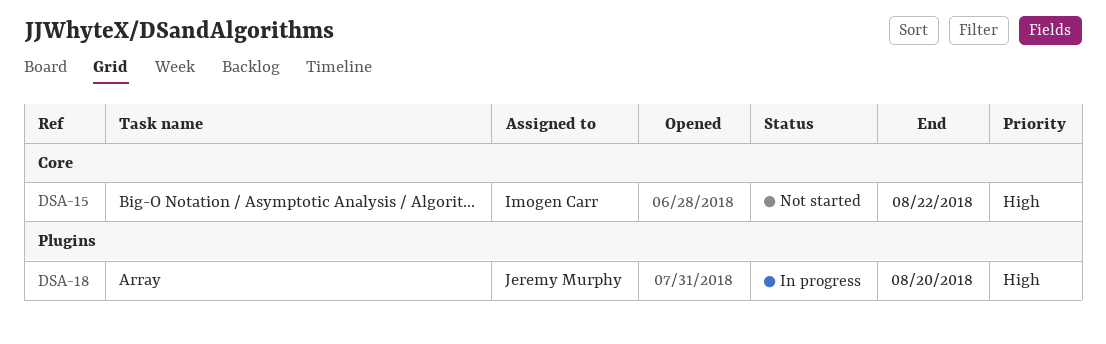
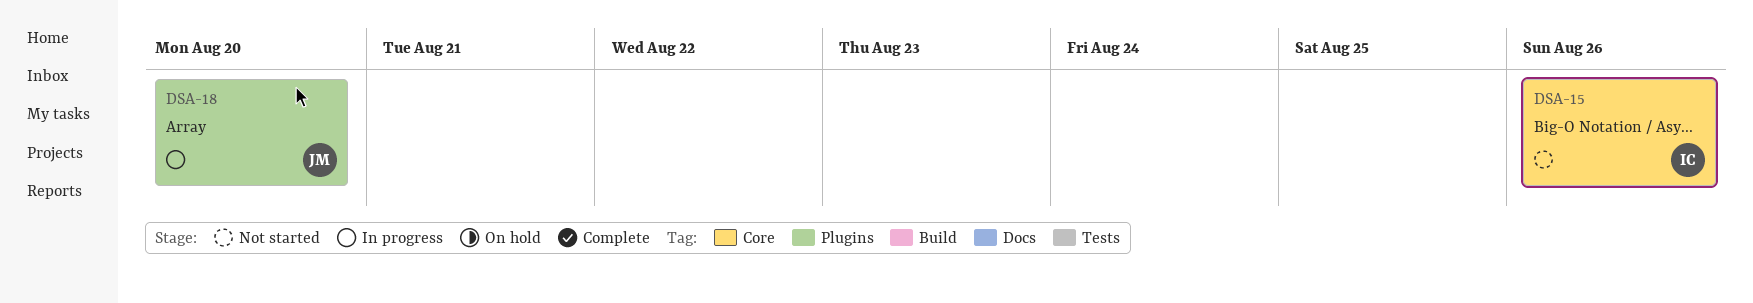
DSA-15, due: Aug 22 -> Aug 26

